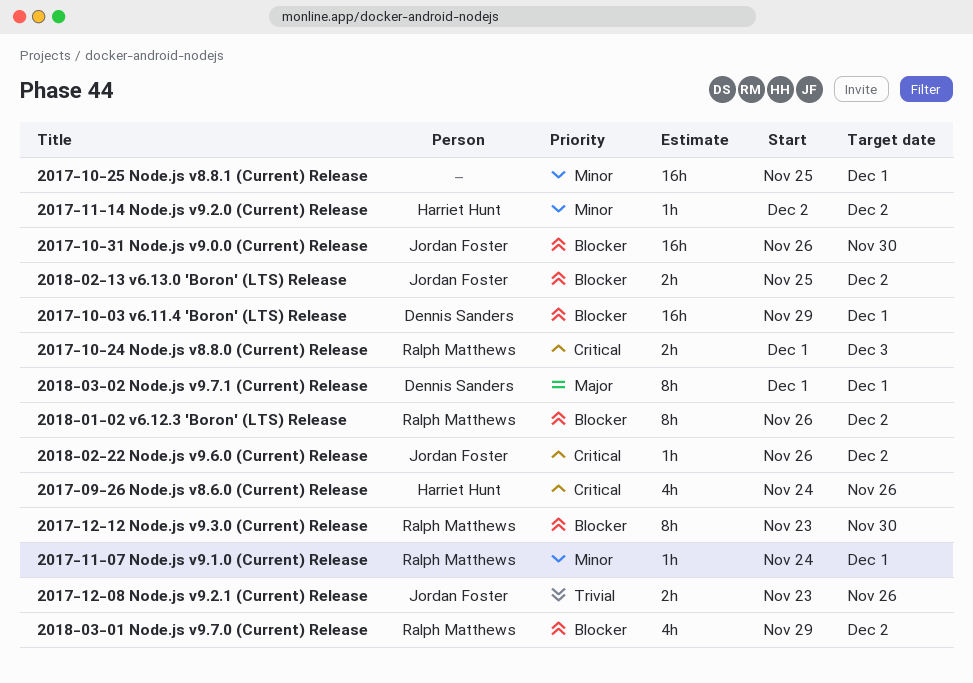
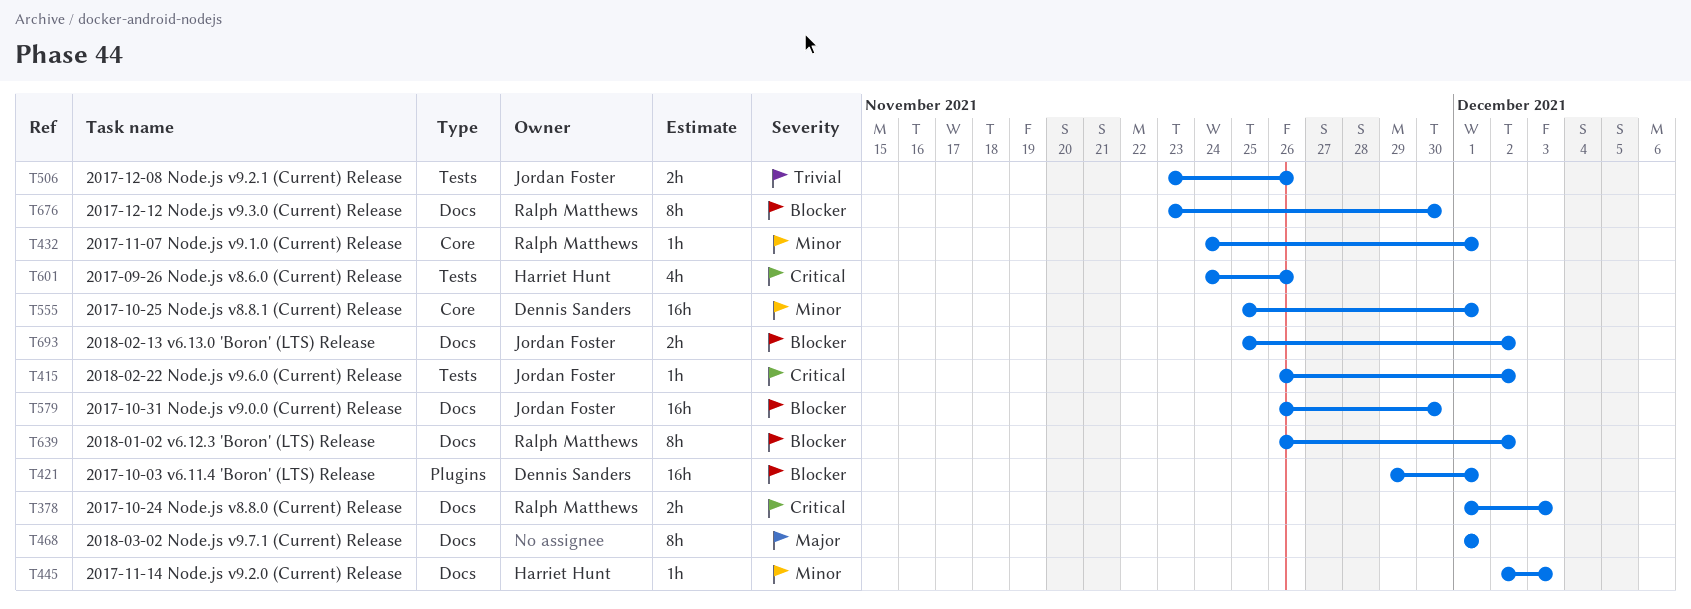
2017-10-25 Node.js v8.8.1 (Current) Release, owner: none -> Dennis Sanders
2017-11-14 Node.js v9.2.0 (Current) Release, due: Dec 2 -> Dec 3
2018-03-01 Node.js v9.7.0 (Current) Release: present -> none
2018-03-02 Node.js v9.7.1 (Current) Release, owner: Dennis Sanders -> none

